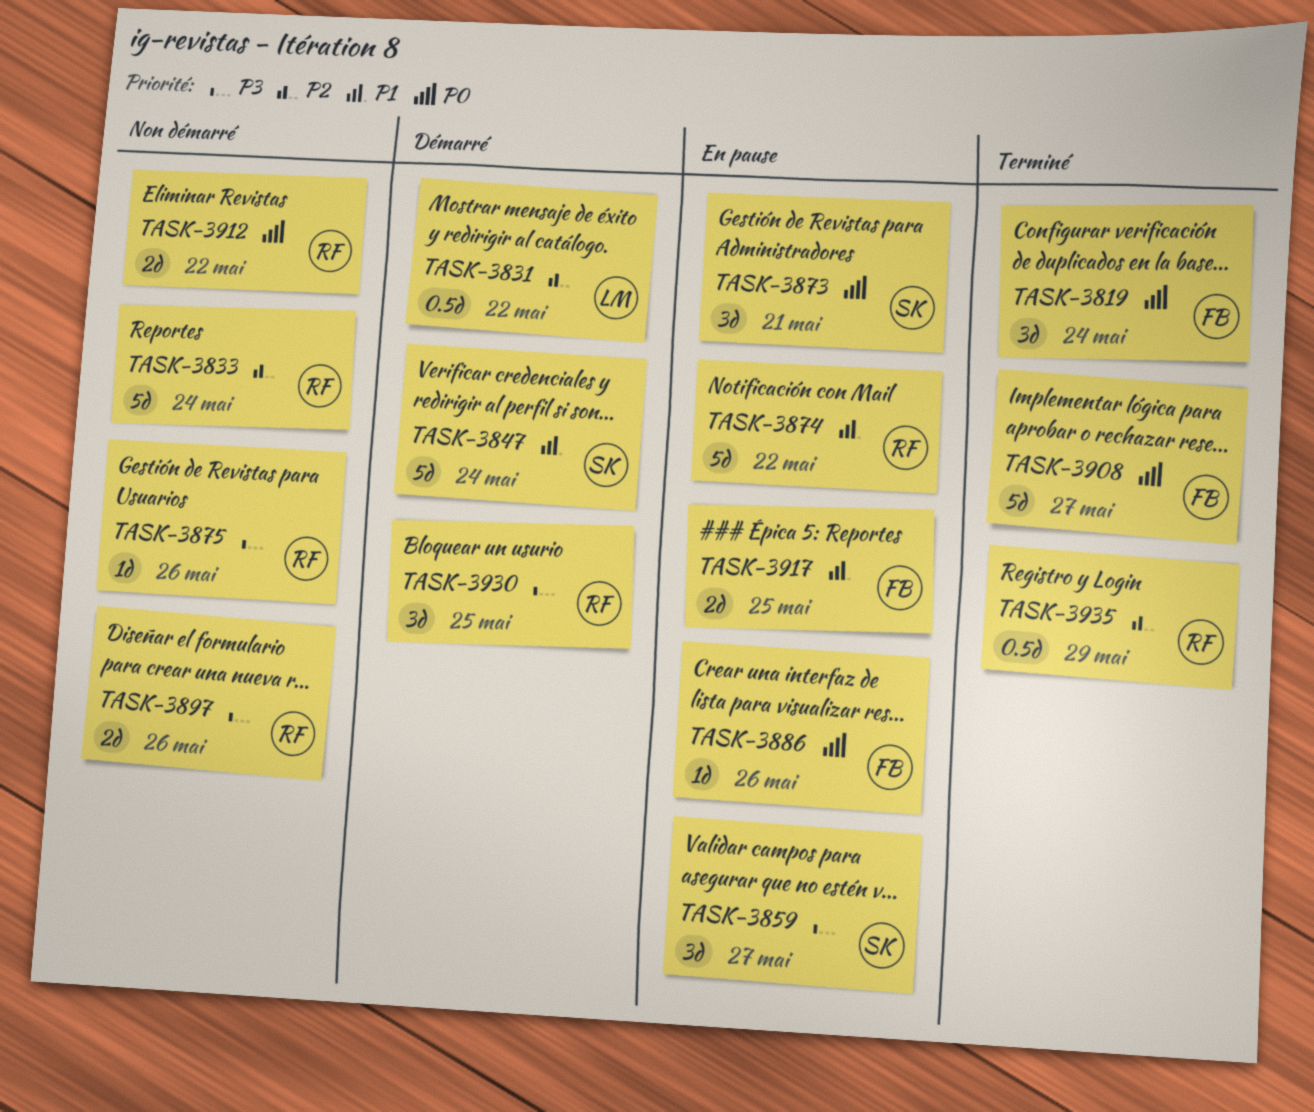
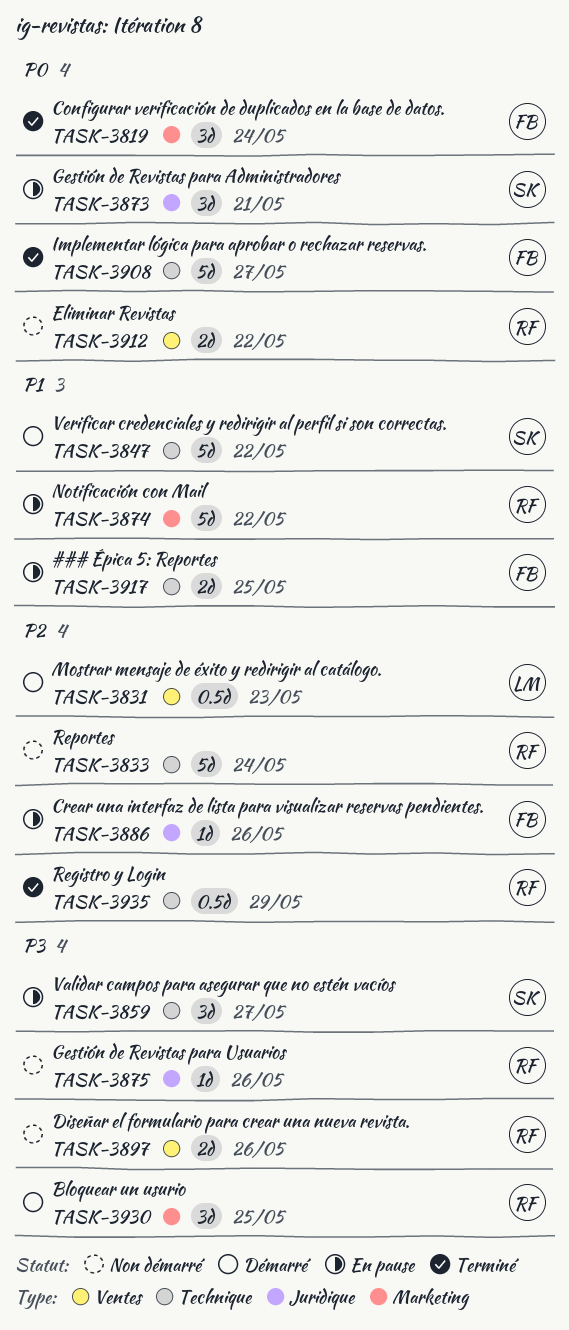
TASK-3831, due: May 22 -> May 23
TASK-3847, due: May 24 -> May 22
TASK-3886, priority: P0 -> P2

